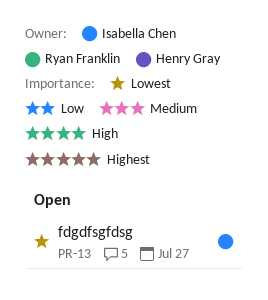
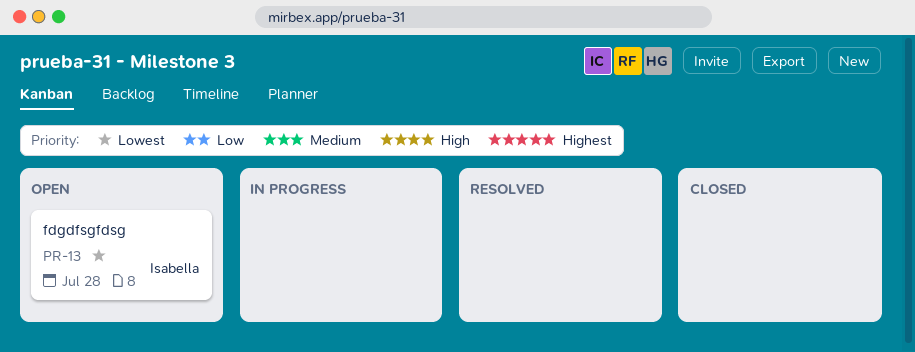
PR-13, due: Jul 27 -> Jul 28

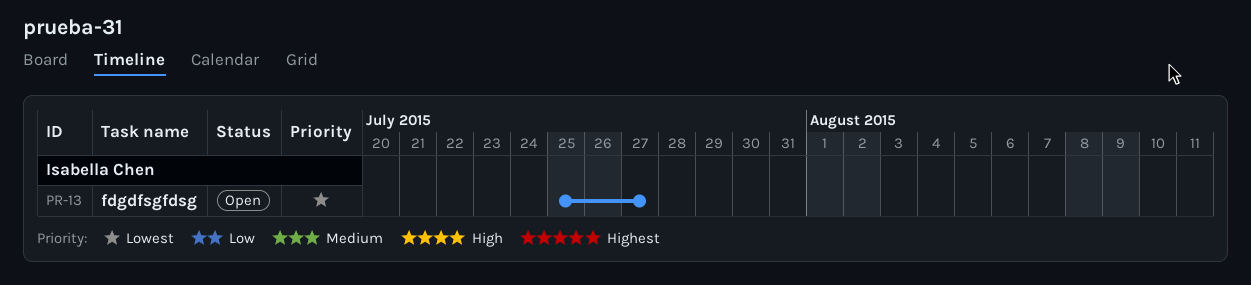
PR-13, due: Jul 28 -> Jul 27

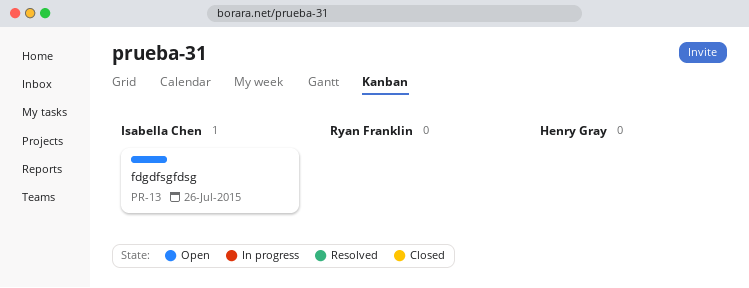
PR-13, due: Jul 27 -> Jul 26

